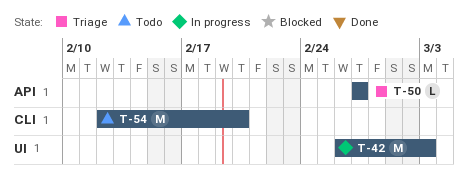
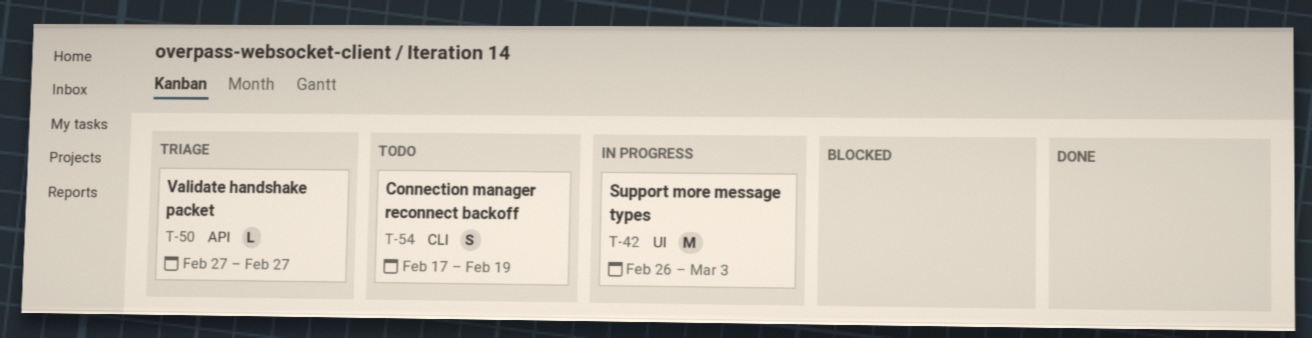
T-54, estimate: M -> S
T-54, start: Feb 12 -> Feb 17
T-54, due: Feb 20 -> Feb 19

